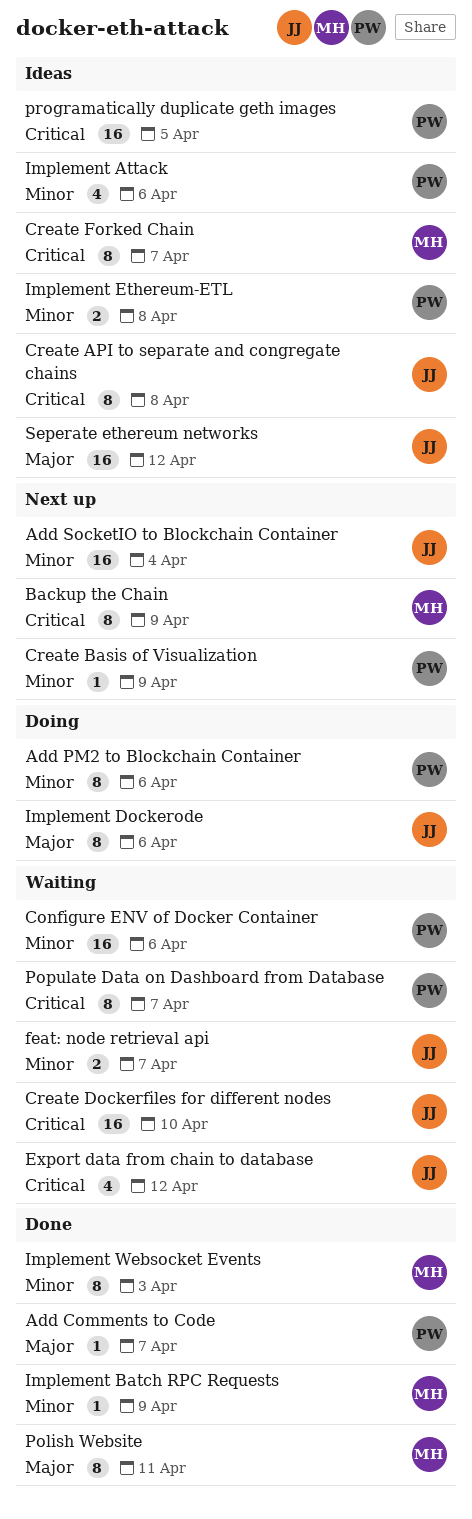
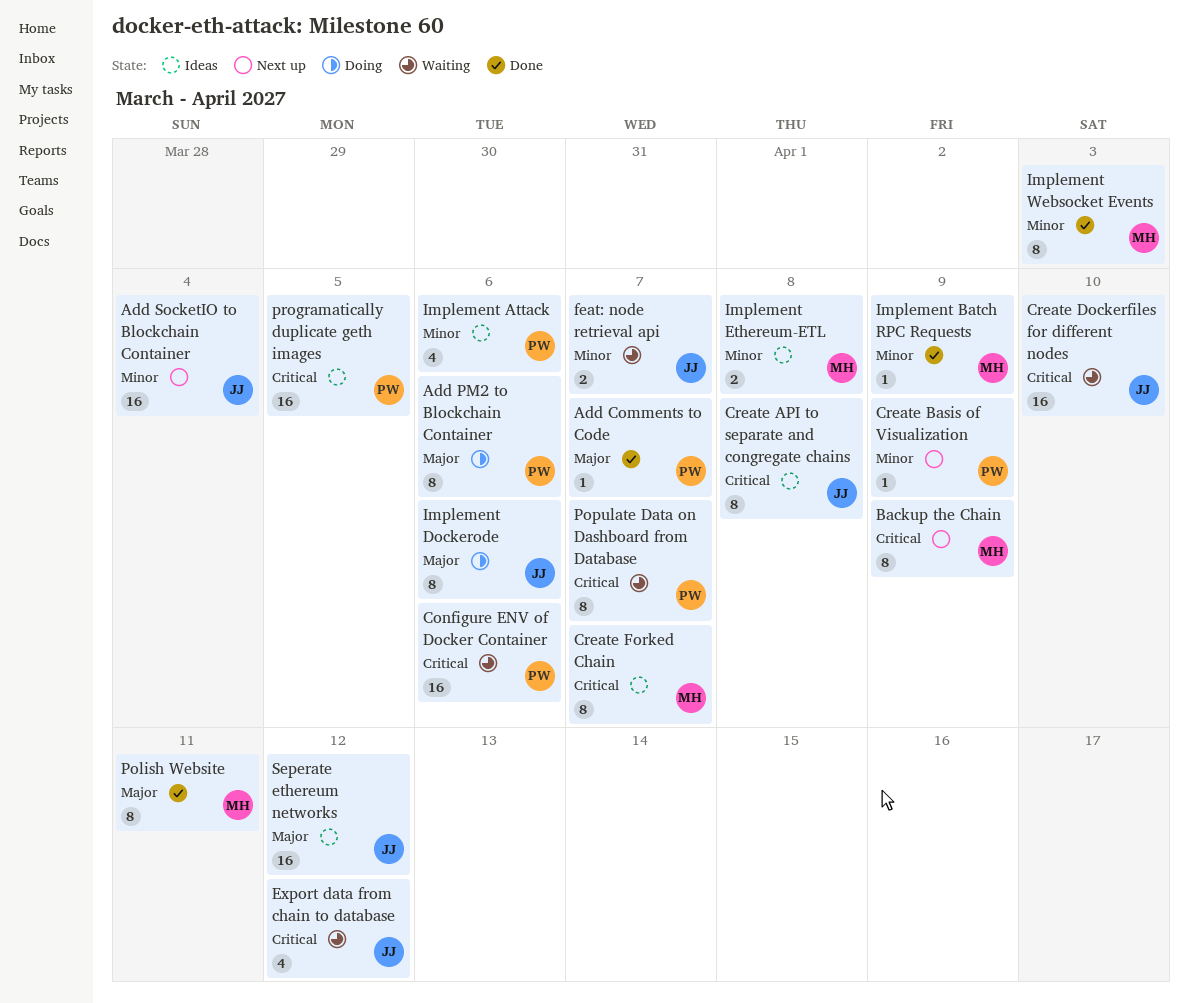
Add PM2 to Blockchain Container, priority: Minor -> Major
Configure ENV of Docker Container, priority: Minor -> Critical
Implement Ethereum-ETL, owner: PW -> MH

